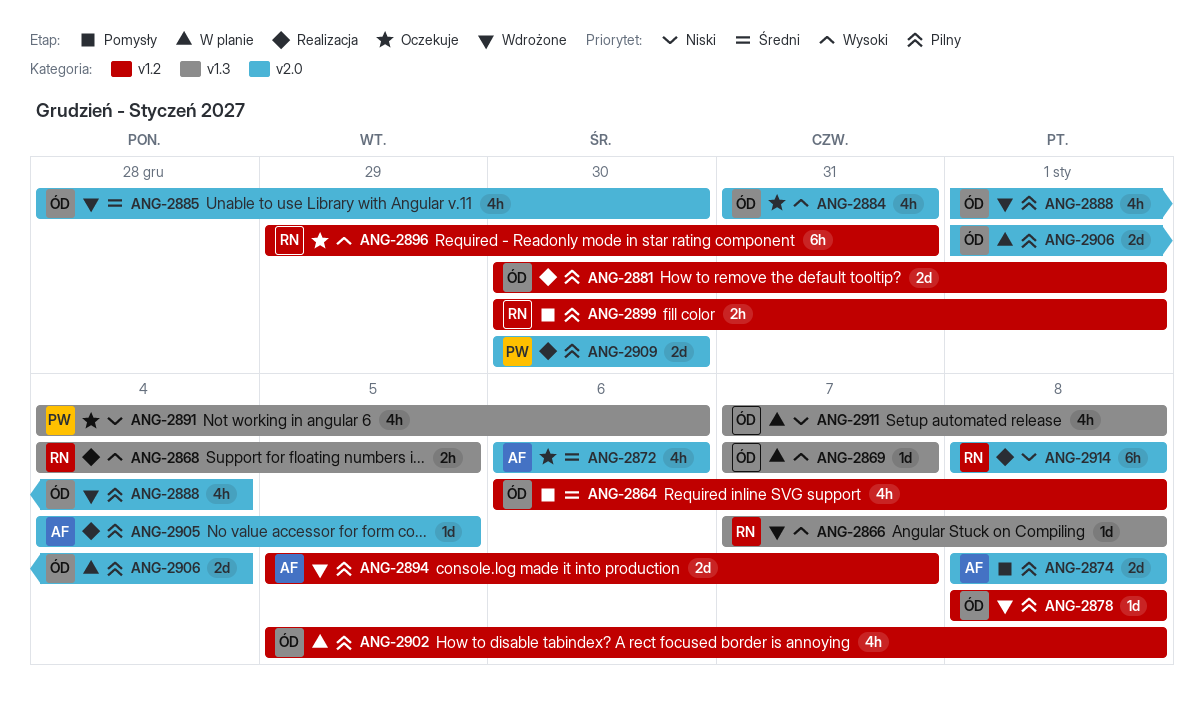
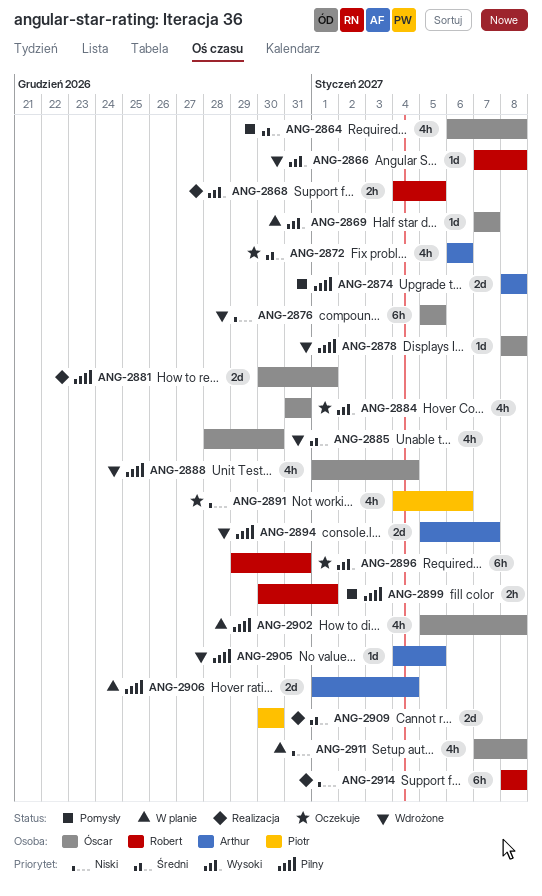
ANG-2876: none -> present
ANG-2905, status: Realizacja -> Wdrożone
ANG-2906, owner: Óscar -> Arthur
ANG-2909, priority: Pilny -> Średni

